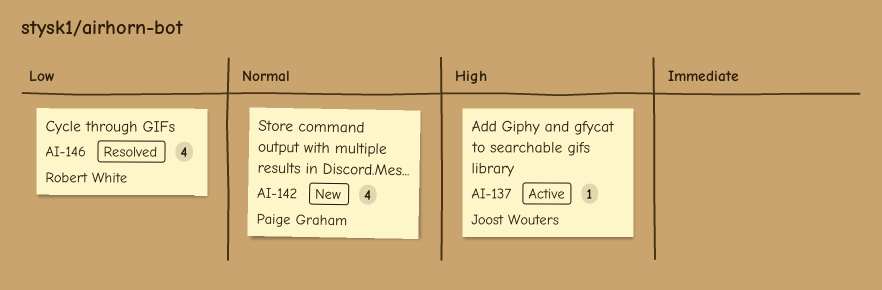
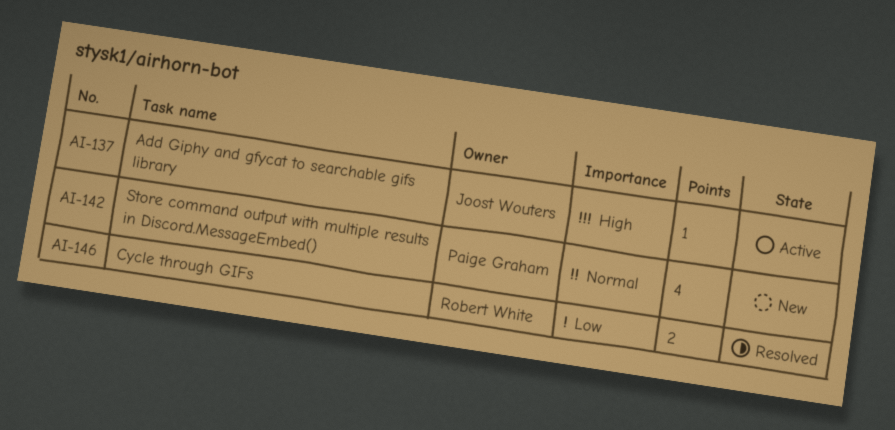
AI-146, estimate: 4 -> 2

